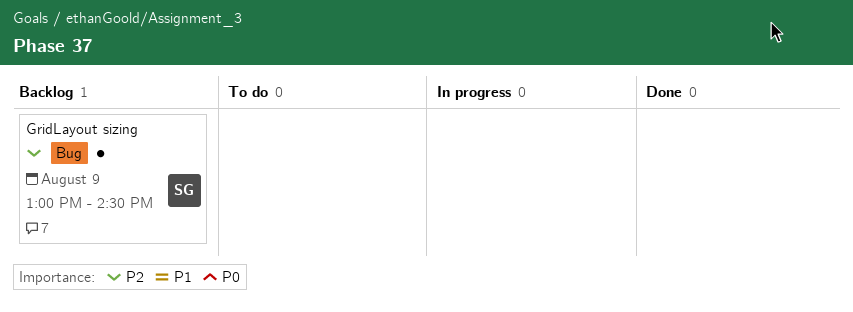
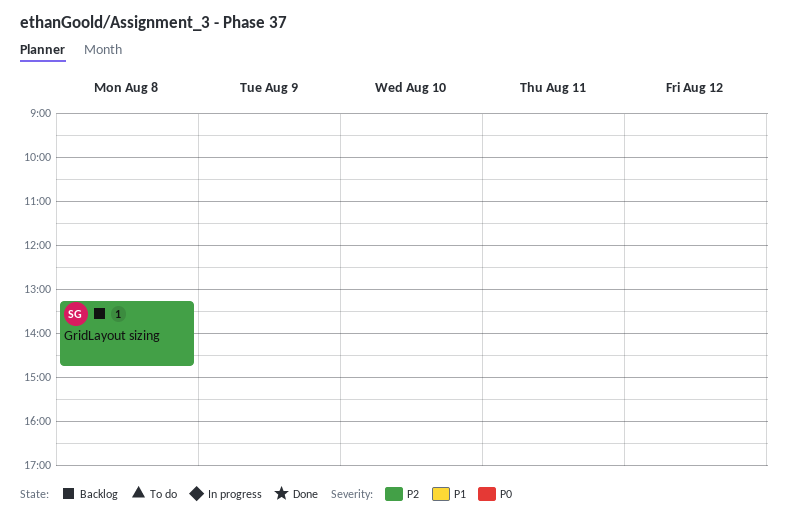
GridLayout sizing, day: Aug 9 -> Aug 8
GridLayout sizing, begins: 13:00 -> 13:15
GridLayout sizing, ends: 14:30 -> 14:45

